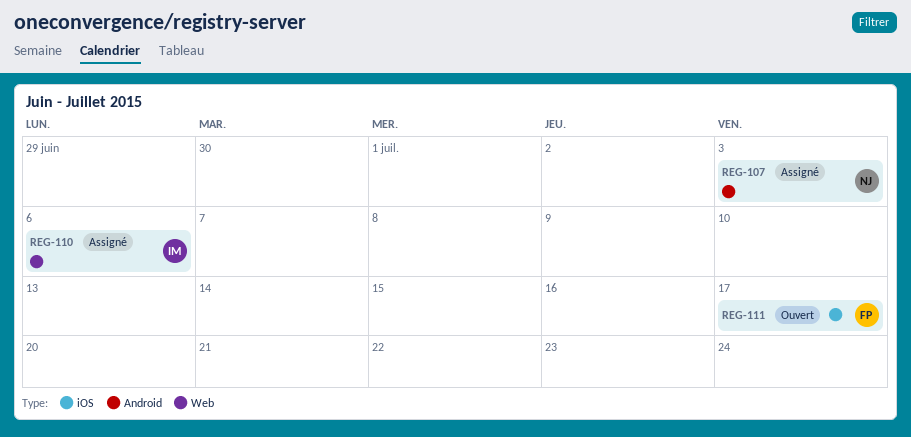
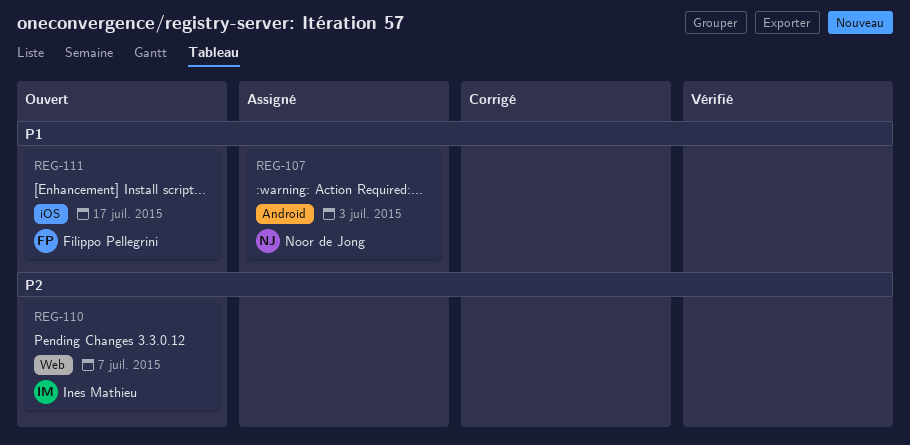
REG-110, status: Assigné -> Ouvert
REG-110, due: Jul 6 -> Jul 7

